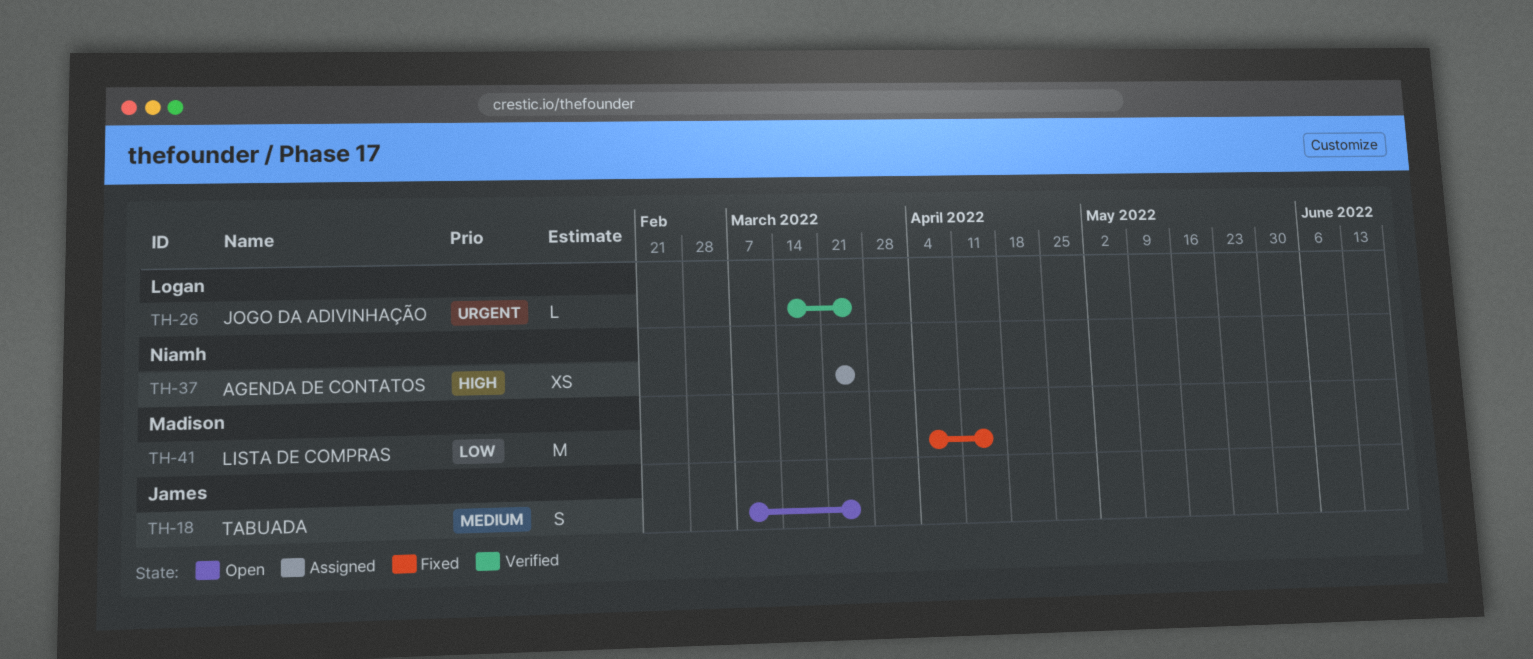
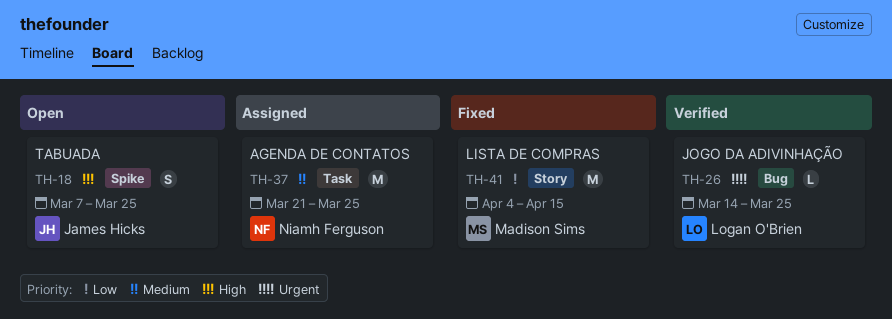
TH-18, priority: Medium -> High
TH-37, priority: High -> Medium
TH-37, estimate: XS -> M

